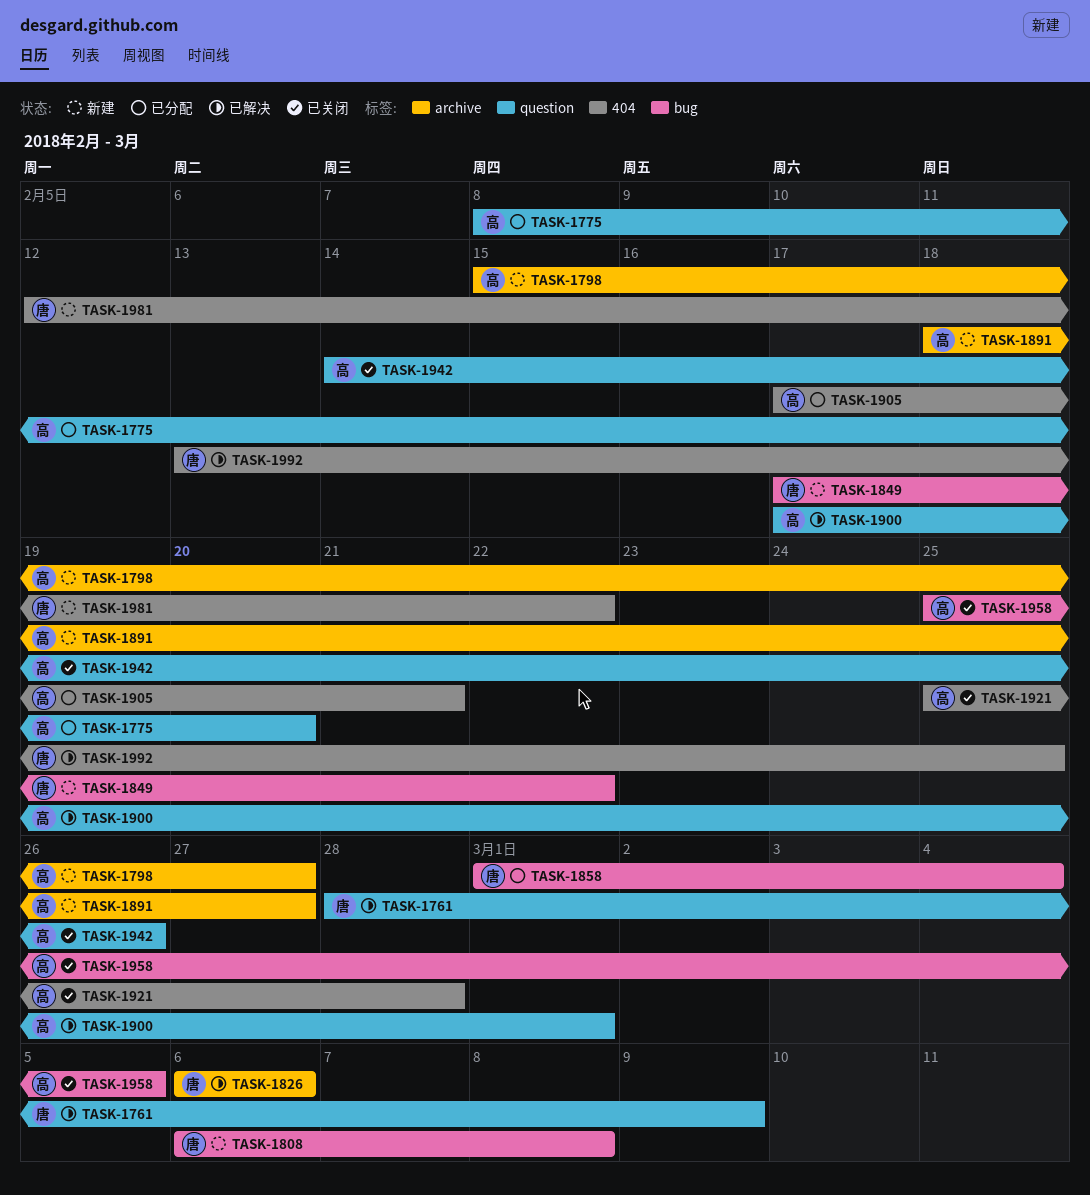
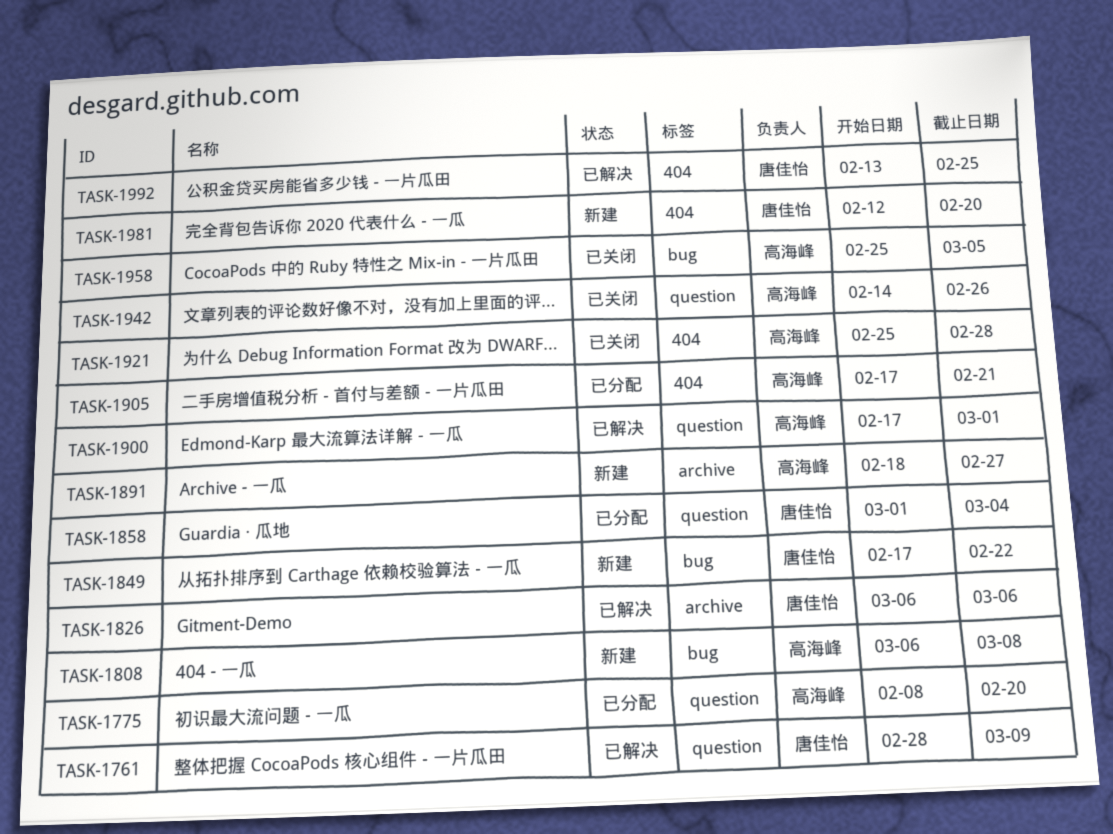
TASK-1798: present -> none
TASK-1808, owner: 唐佳怡 -> 高海峰
TASK-1858, label: bug -> question
TASK-1981, due: Feb 22 -> Feb 20

